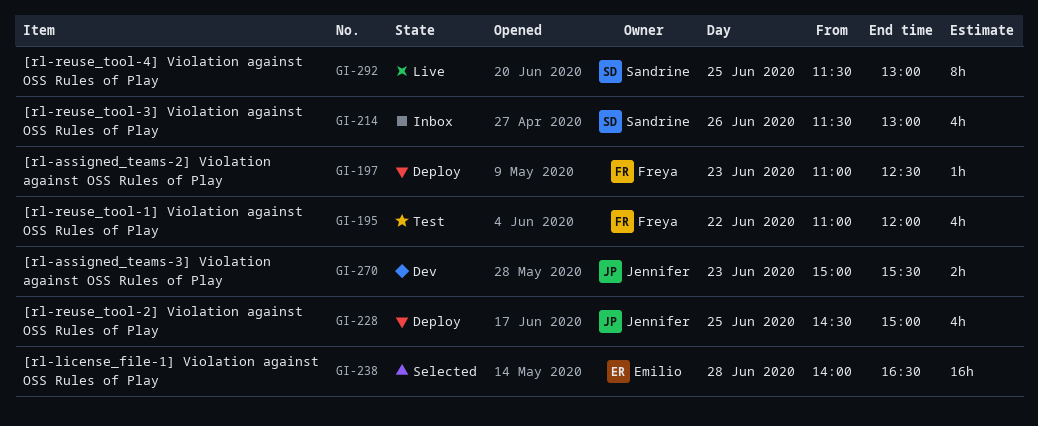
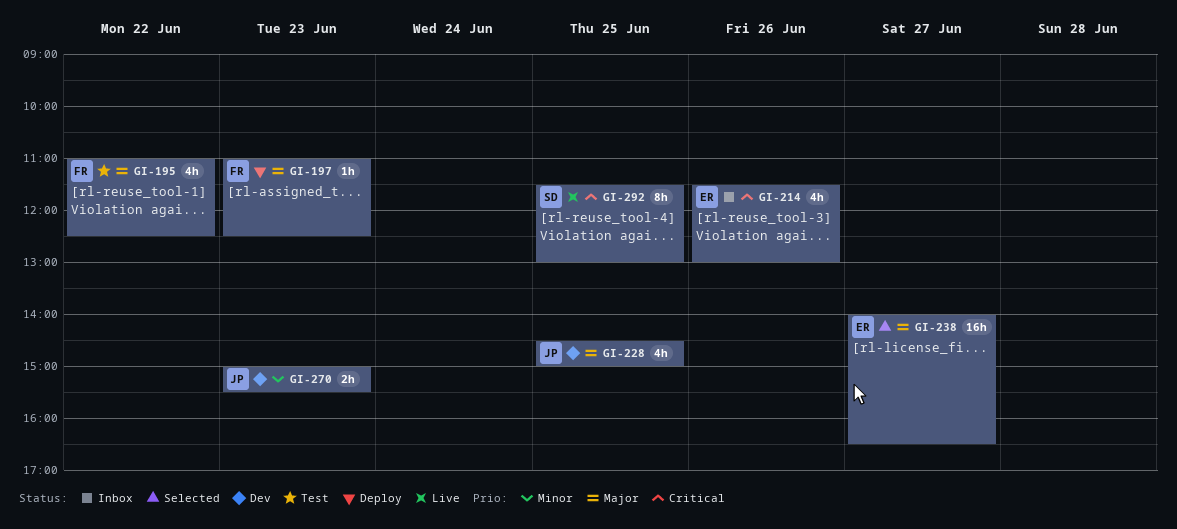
GI-195, ends: 12:00 -> 12:30
GI-214, owner: Sandrine -> Emilio
GI-228, status: Deploy -> Dev
GI-238, day: Jun 28 -> Jun 27

